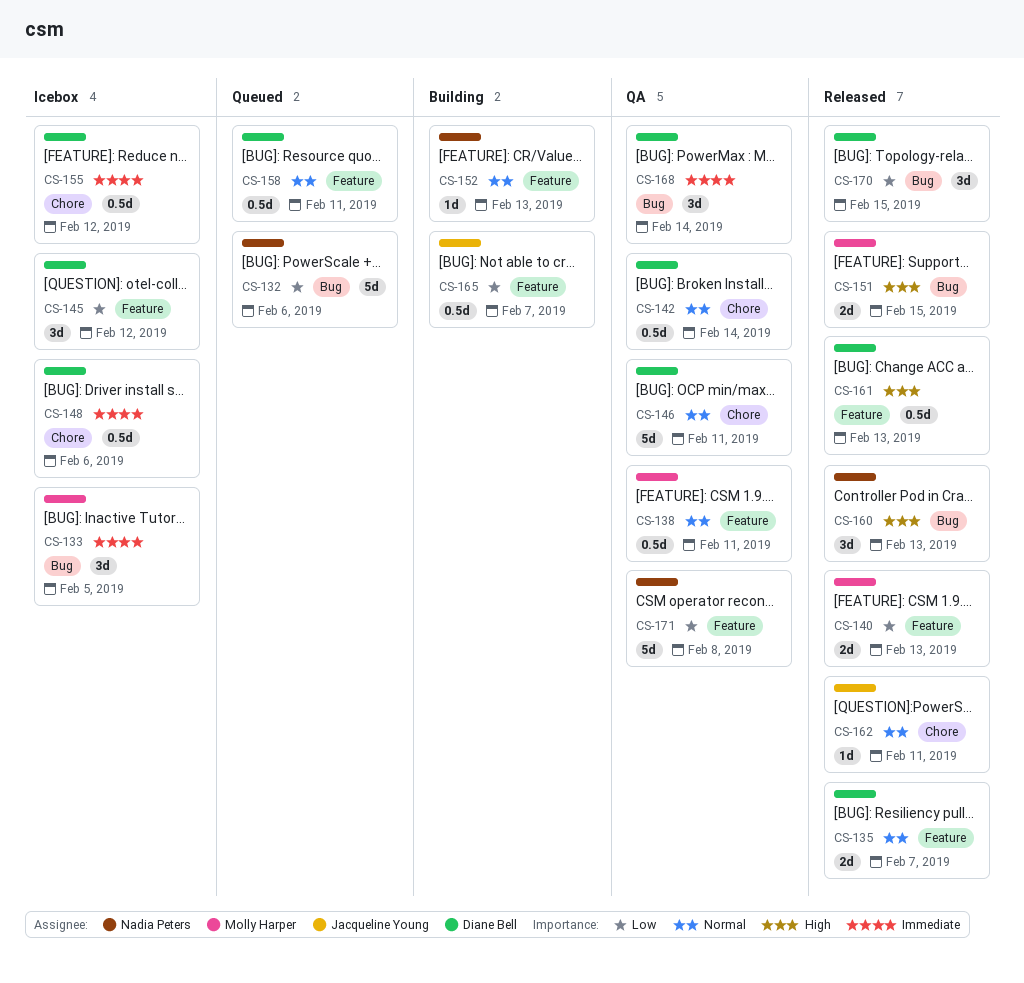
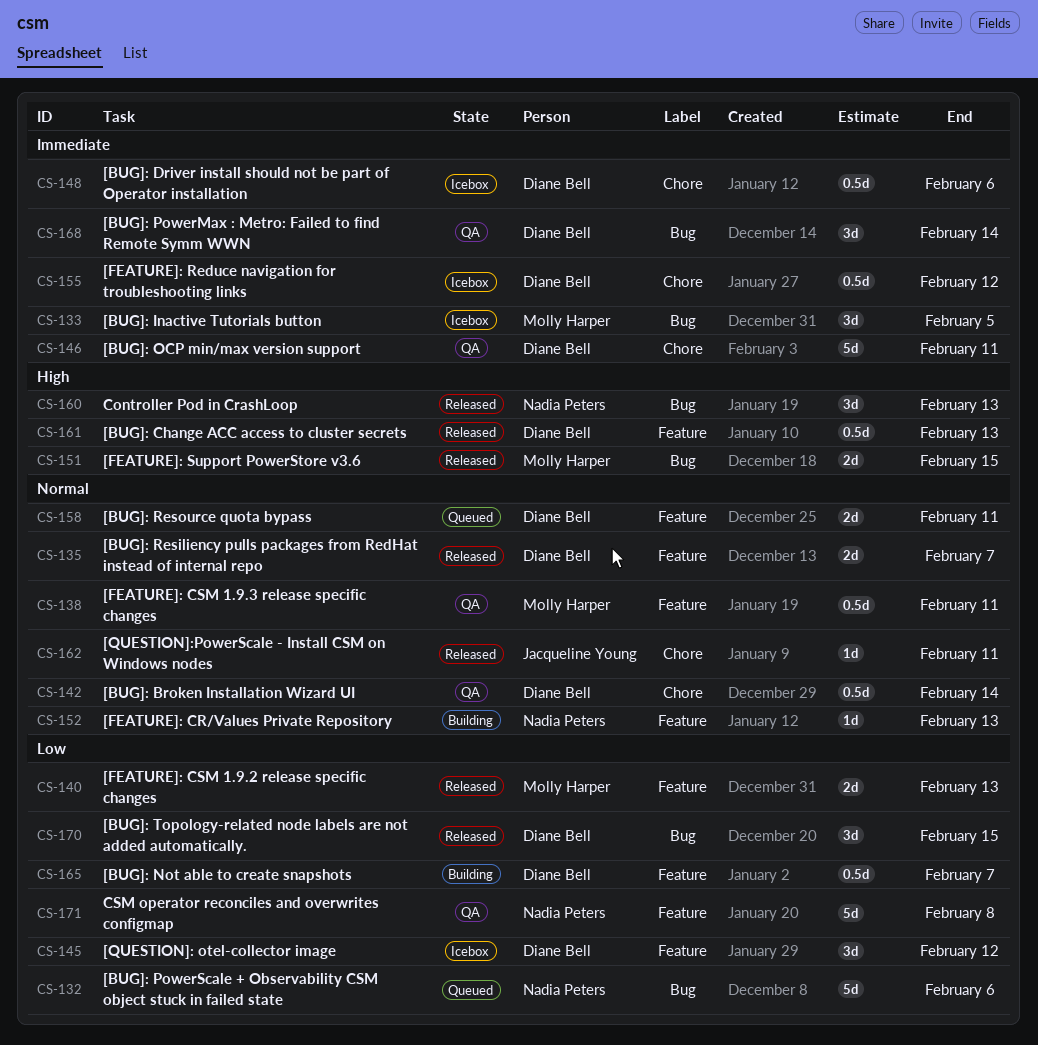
CS-146, priority: Normal -> Immediate
CS-158, estimate: 0.5d -> 2d
CS-165, owner: Jacqueline Young -> Diane Bell

